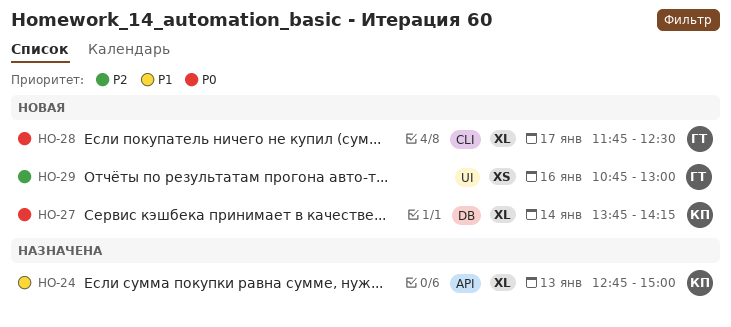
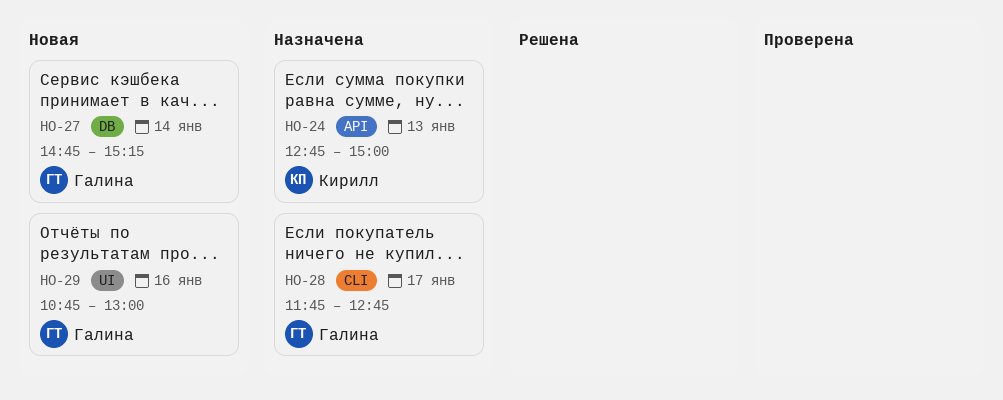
HO-27, owner: Кирилл -> Галина
HO-27, begins: 13:45 -> 14:45
HO-27, ends: 14:15 -> 15:15
HO-28, status: Новая -> Назначена
HO-28, ends: 12:30 -> 12:45

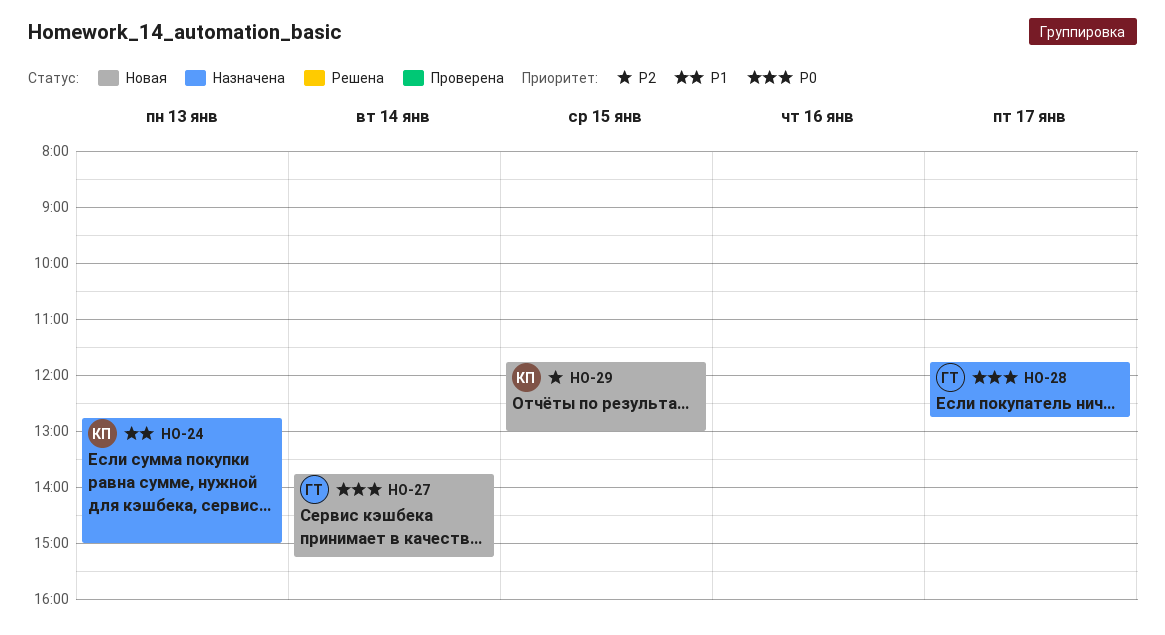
HO-27, begins: 14:45 -> 13:45
HO-29, owner: Галина -> Кирилл
HO-29, day: Jan 16 -> Jan 15
HO-29, begins: 10:45 -> 11:45

